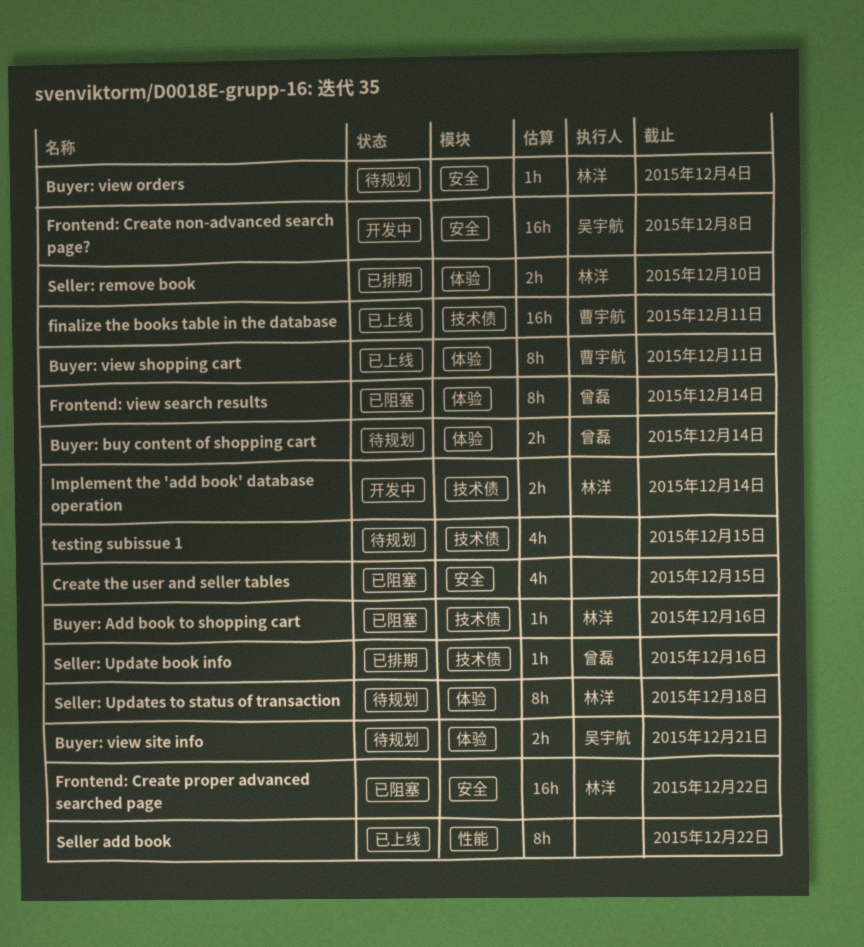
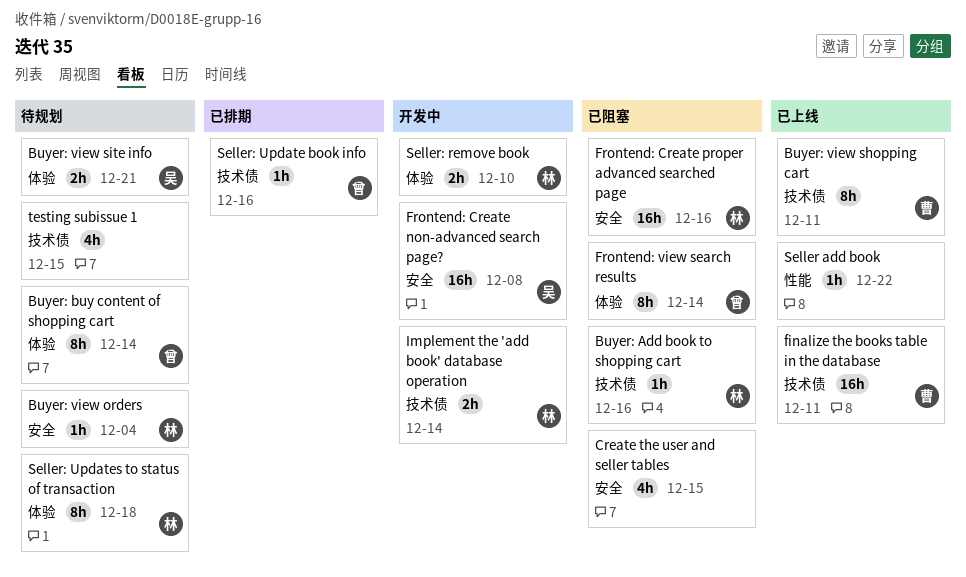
Buyer: buy content of shopping cart, estimate: 2h -> 8h
Buyer: view shopping cart, label: 体验 -> 技术债
Frontend: Create proper advanced searched page, due: Dec 22 -> Dec 16
Seller add book, estimate: 8h -> 1h
Seller: remove book, status: 已排期 -> 开发中

